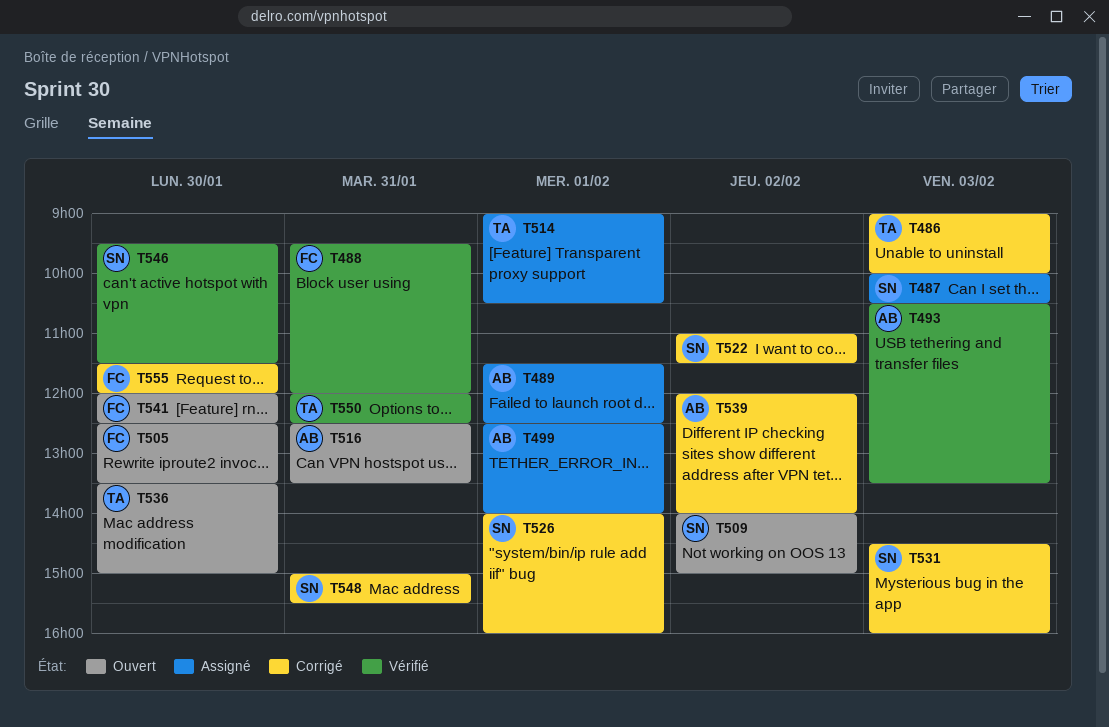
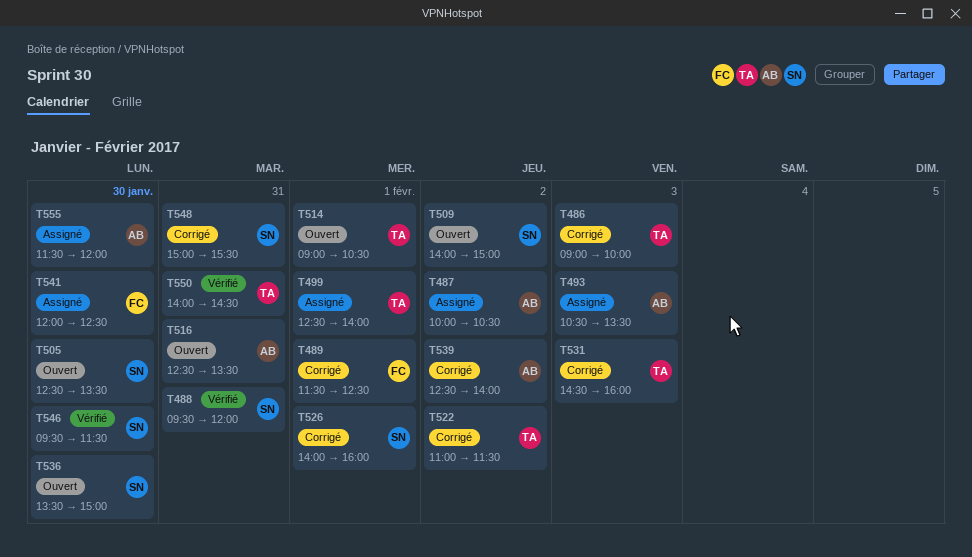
T487, owner: SN -> AB
T487, day: Feb 3 -> Feb 2
T488, owner: FC -> SN
T489, status: Assigné -> Corrigé
T489, owner: AB -> FC
T493, status: Vérifié -> Assigné
T499, owner: AB -> TA
T505, owner: FC -> SN
T514, status: Assigné -> Ouvert
T522, owner: SN -> TA
T531, owner: SN -> TA
T536, owner: TA -> SN
T539, begins: 12:00 -> 12:30
T541, status: Ouvert -> Assigné
T550, begins: 12:00 -> 14:00
T550, ends: 12:30 -> 14:30
T555, status: Corrigé -> Assigné
T555, owner: FC -> AB

